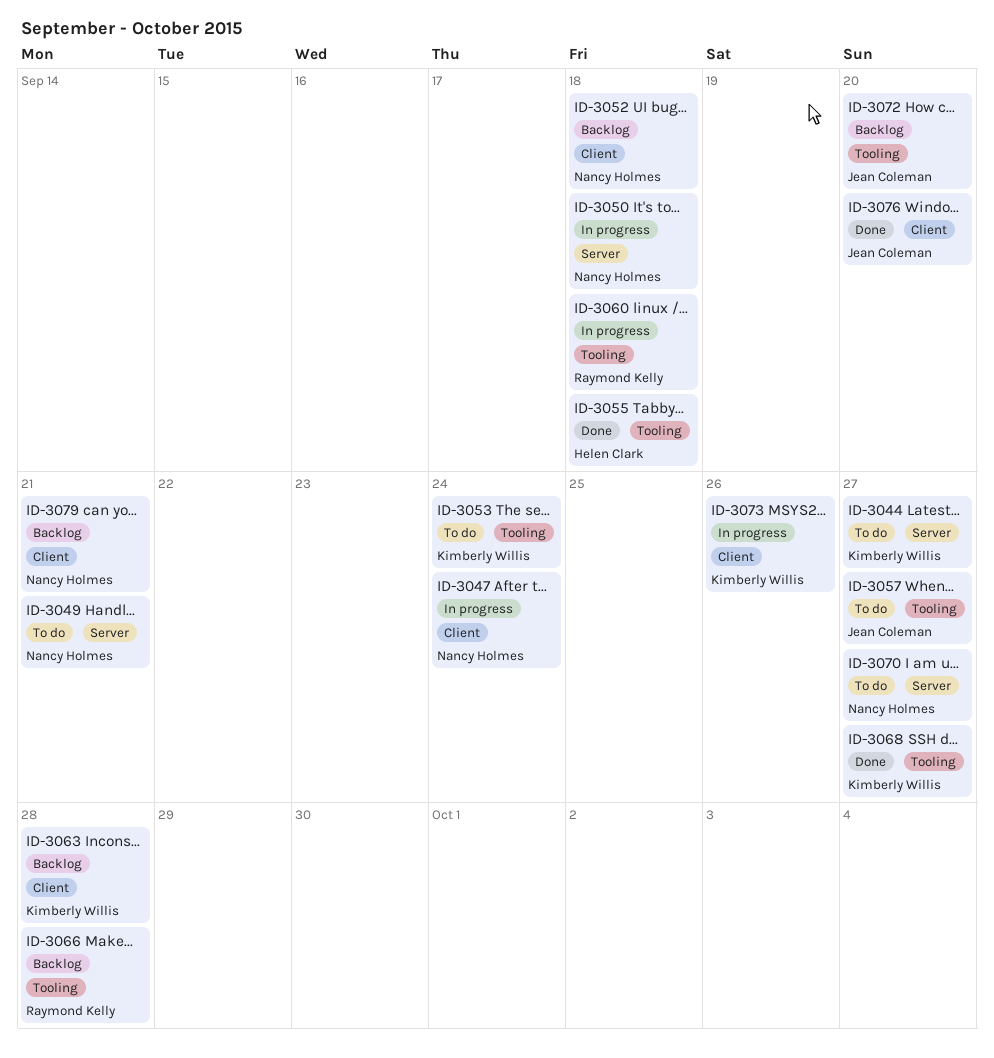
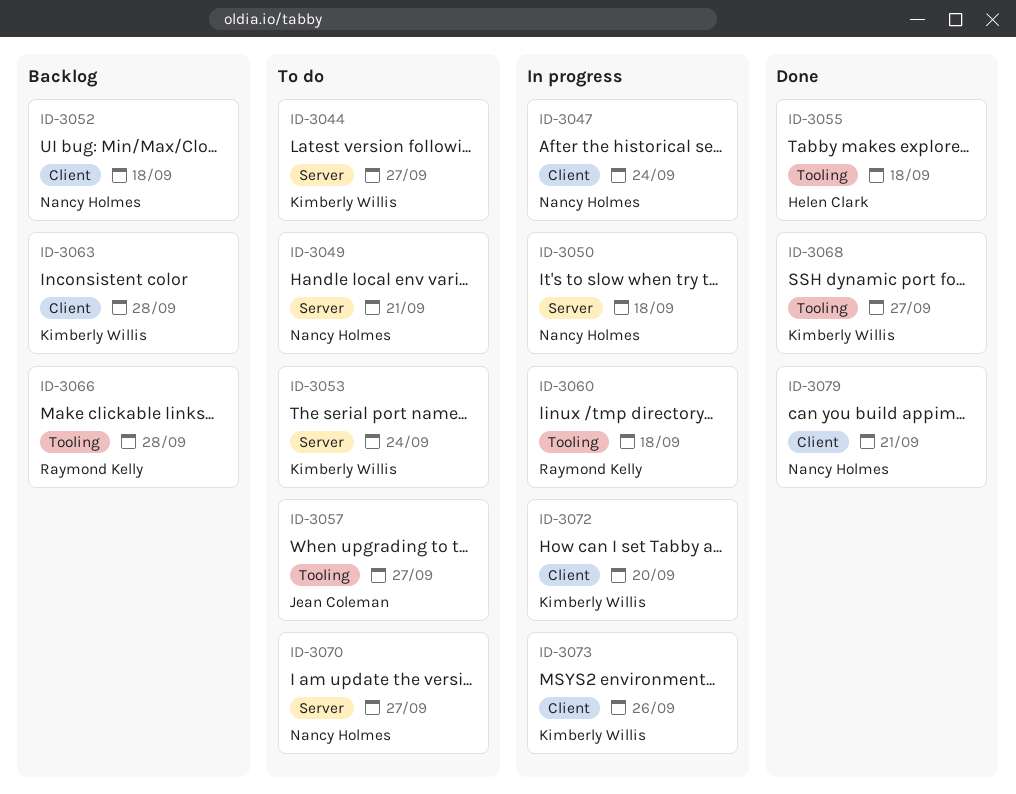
ID-3053, label: Tooling -> Server
ID-3072, status: Backlog -> In progress
ID-3072, owner: Jean Coleman -> Kimberly Willis
ID-3072, label: Tooling -> Client
ID-3076: present -> none
ID-3079, status: Backlog -> Done

